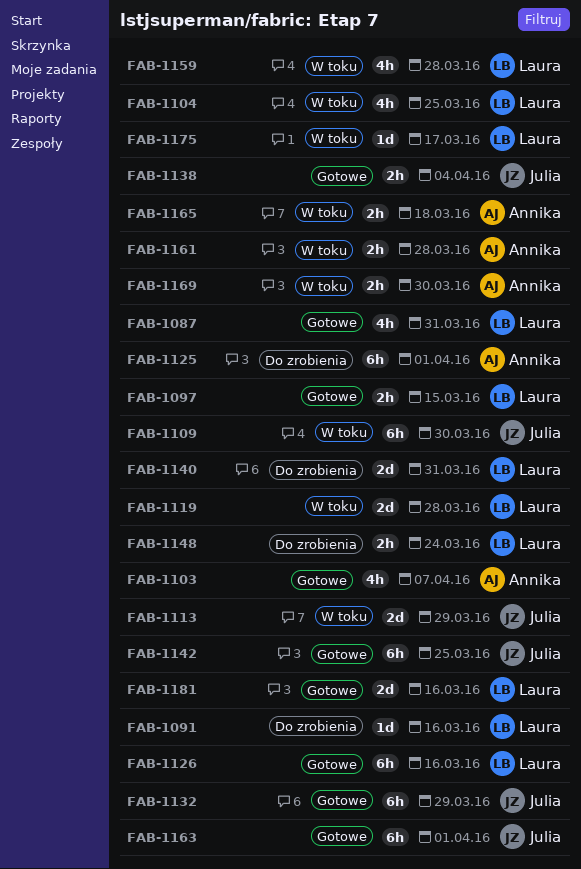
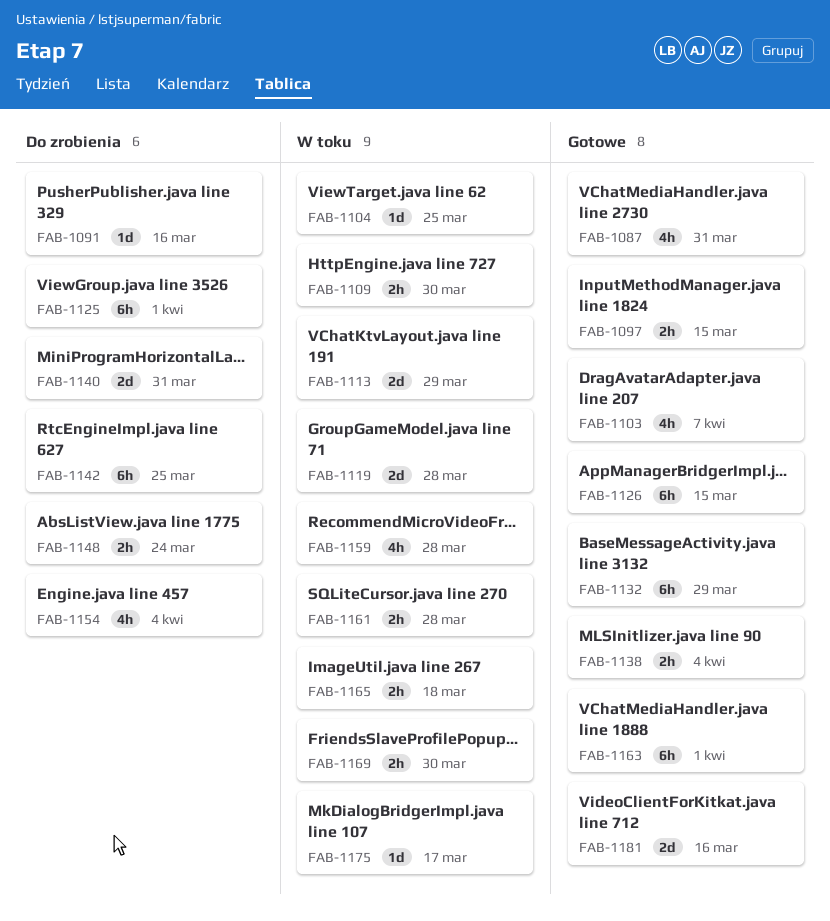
FAB-1104, estimate: 4h -> 1d
FAB-1109, estimate: 6h -> 2h
FAB-1126, due: Mar 16 -> Mar 15
FAB-1142, status: Gotowe -> Do zrobienia
FAB-1154: none -> present

